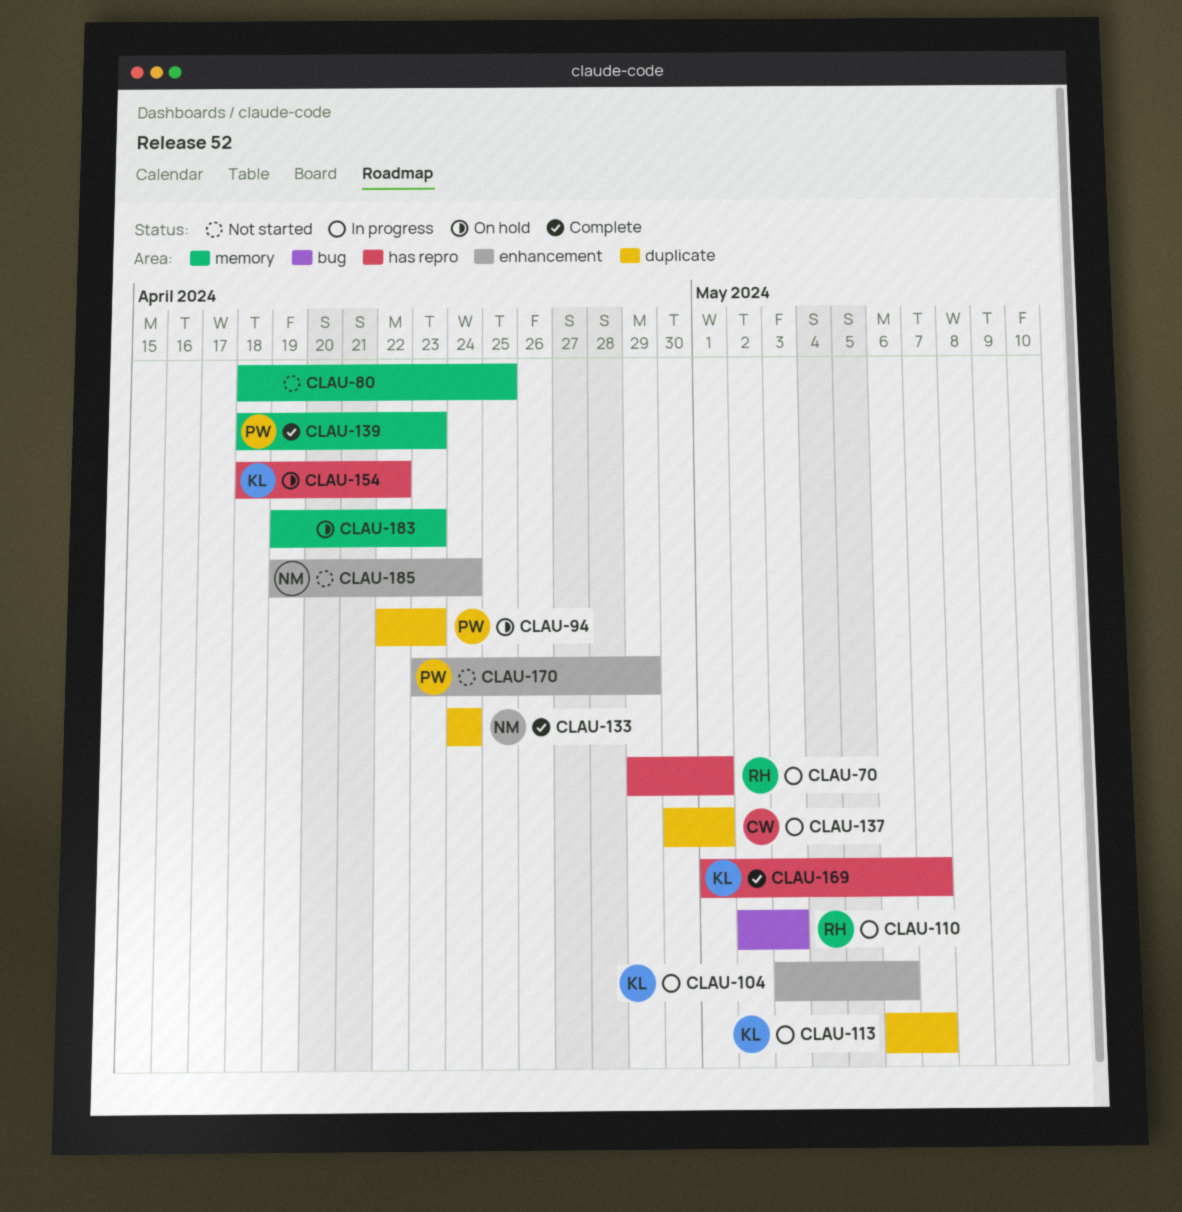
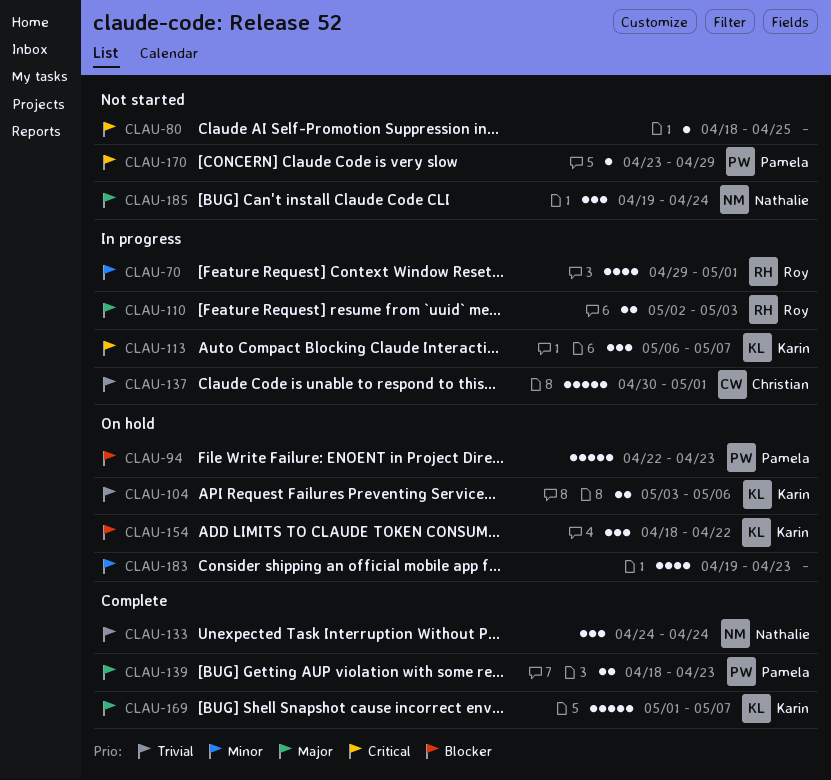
CLAU-104, status: In progress -> On hold

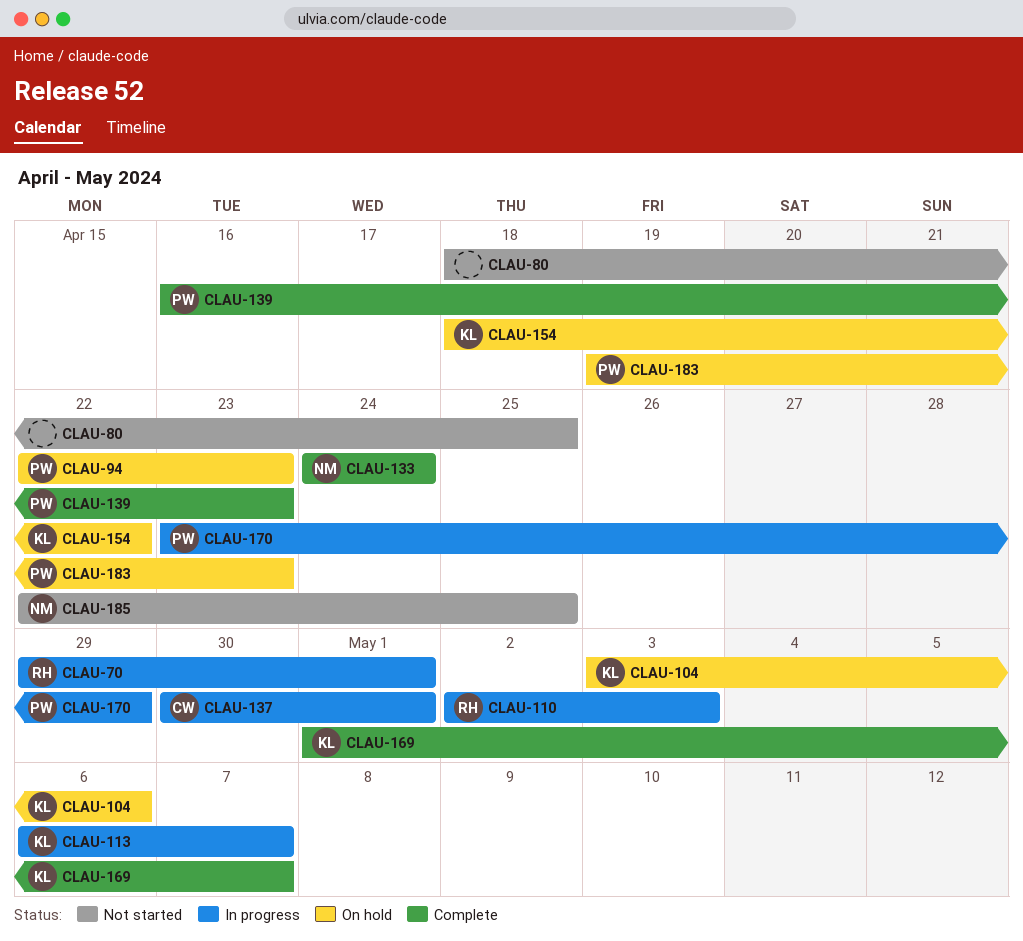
CLAU-139, start: Apr 18 -> Apr 16
CLAU-170, status: Not started -> In progress
CLAU-183, owner: none -> Pamela
CLAU-185, start: Apr 19 -> Apr 22
CLAU-185, due: Apr 24 -> Apr 25

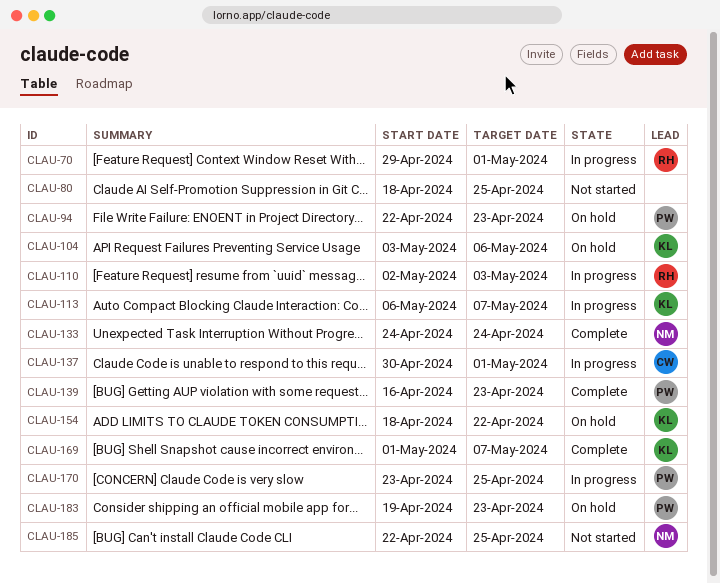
CLAU-170, due: Apr 29 -> Apr 25

